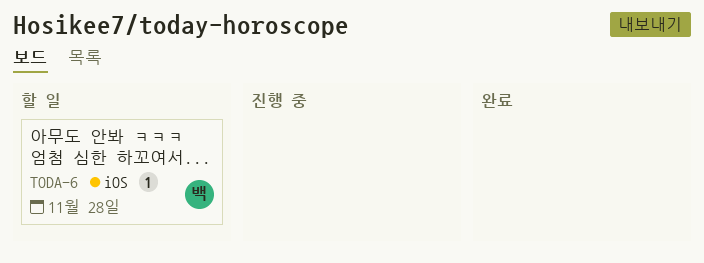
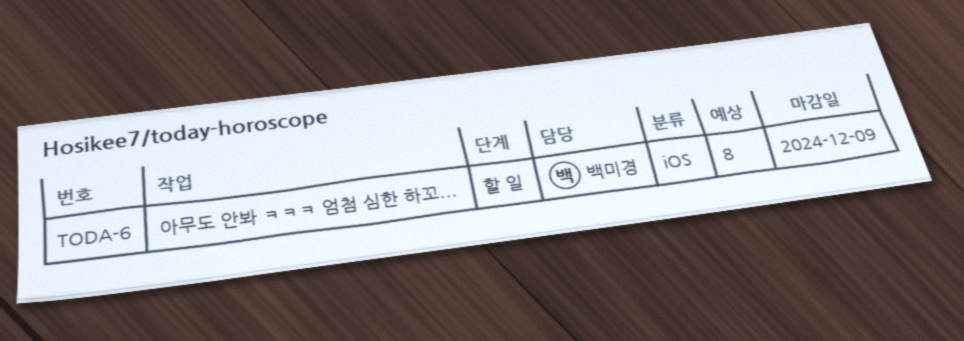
TODA-6, estimate: 1 -> 8
TODA-6, due: Nov 28 -> Dec 9

